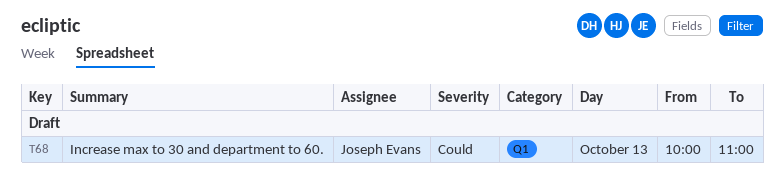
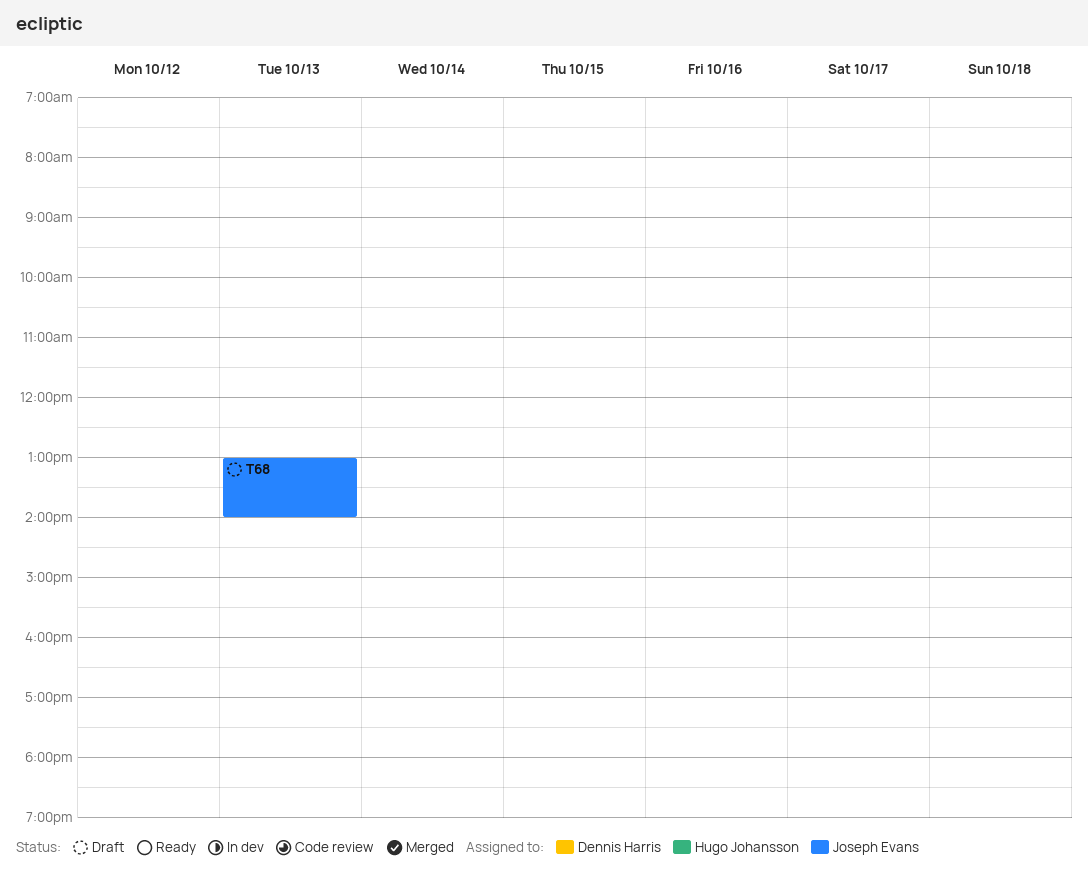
T68, begins: 10:00 -> 13:00
T68, ends: 11:00 -> 14:00

